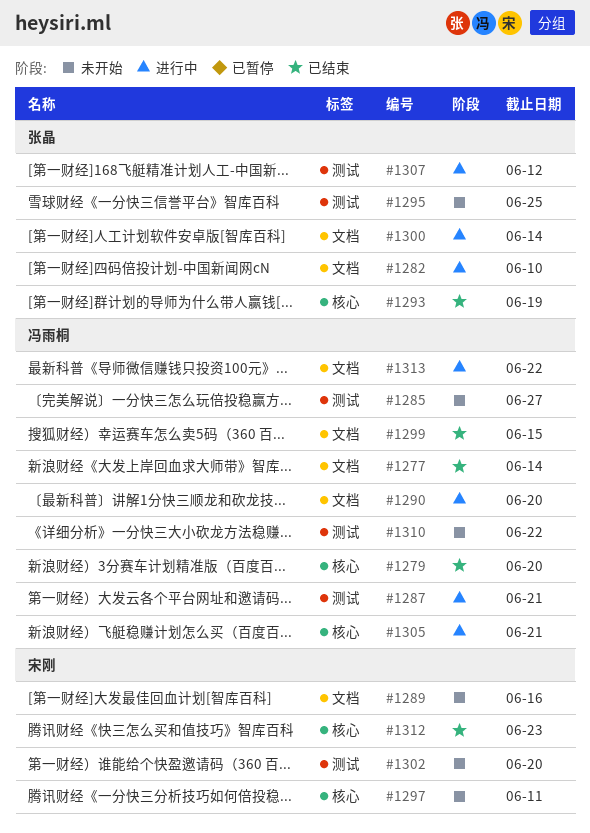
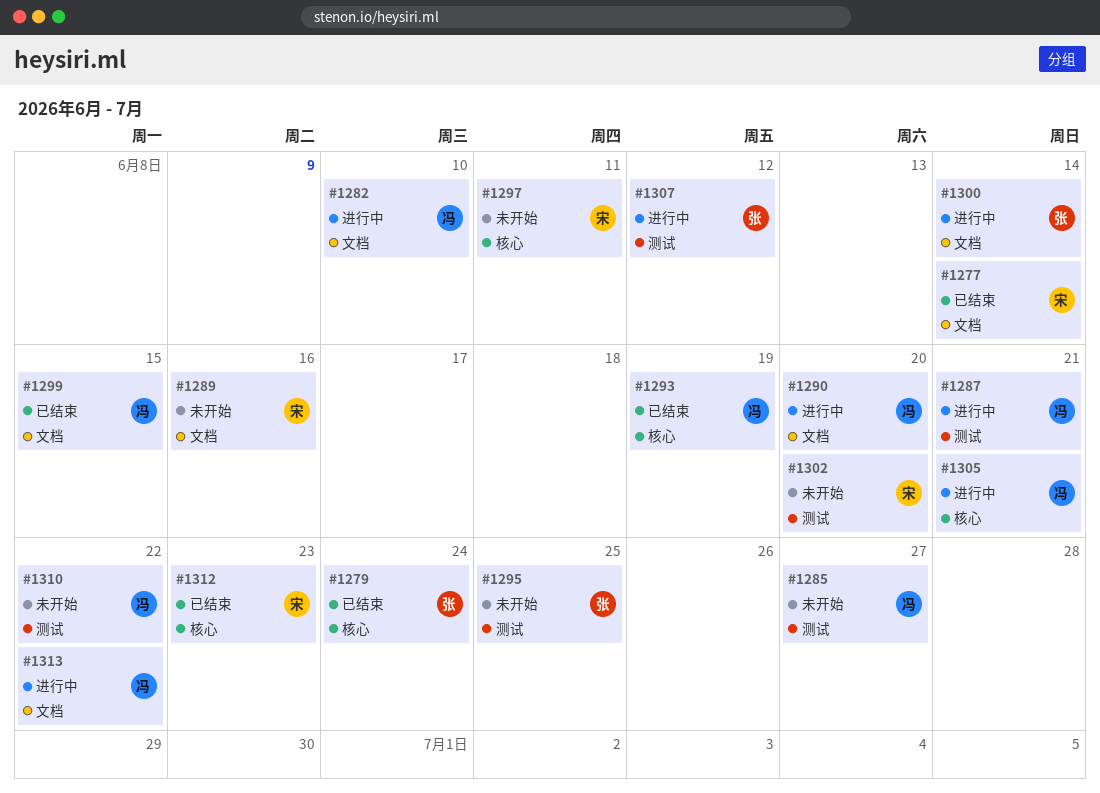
#1277, owner: 冯雨桐 -> 宋刚
#1279, owner: 冯雨桐 -> 张晶
#1279, due: Jun 20 -> Jun 24
#1282, owner: 张晶 -> 冯雨桐
#1293, owner: 张晶 -> 冯雨桐

